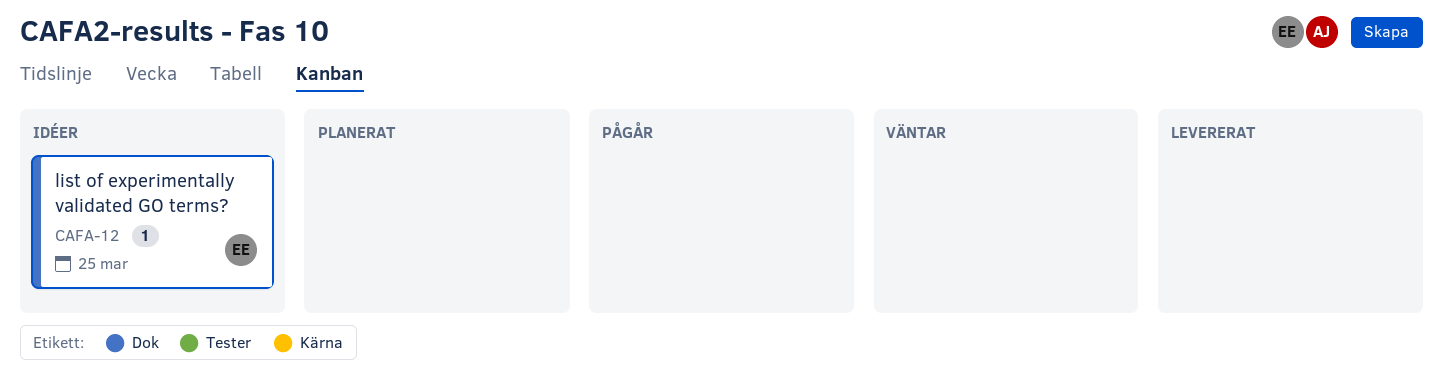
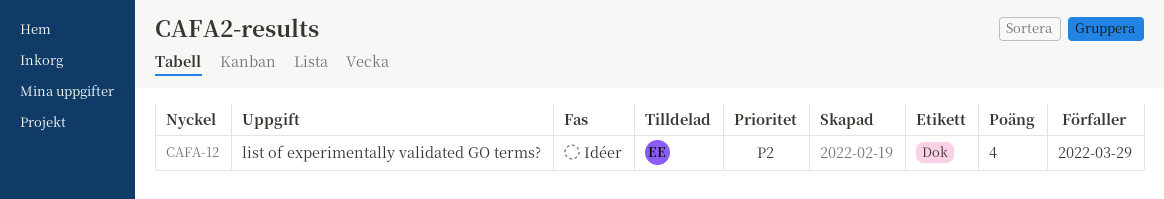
CAFA-12, estimate: 1 -> 4
CAFA-12, due: Mar 25 -> Mar 29

